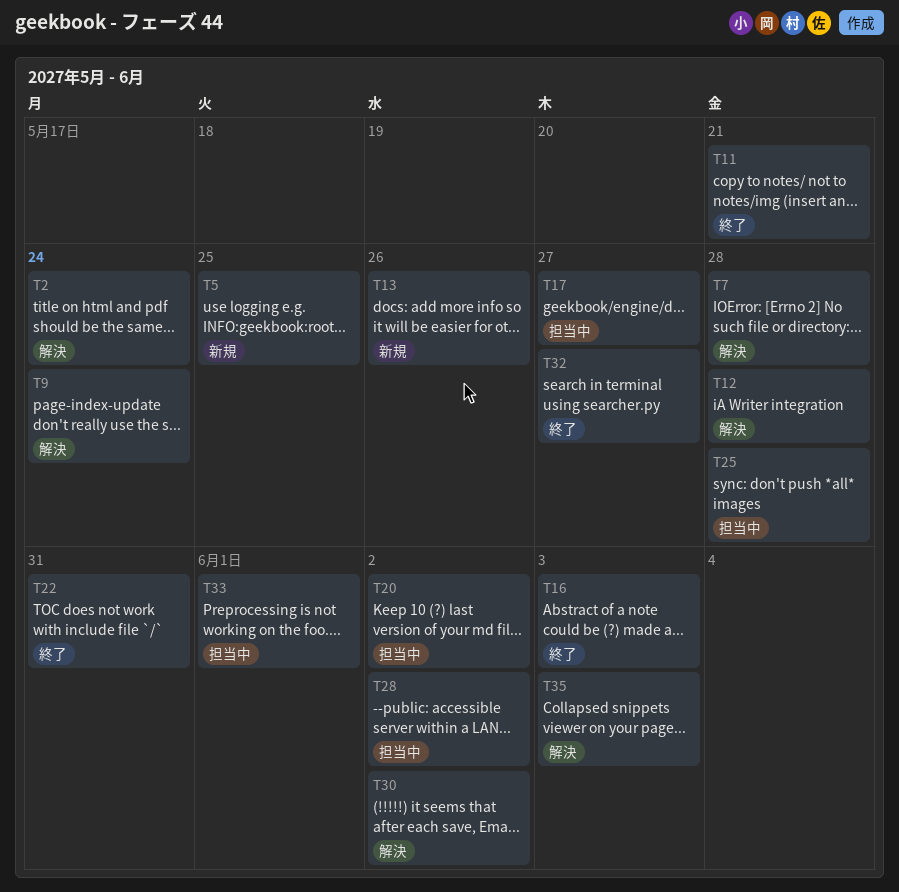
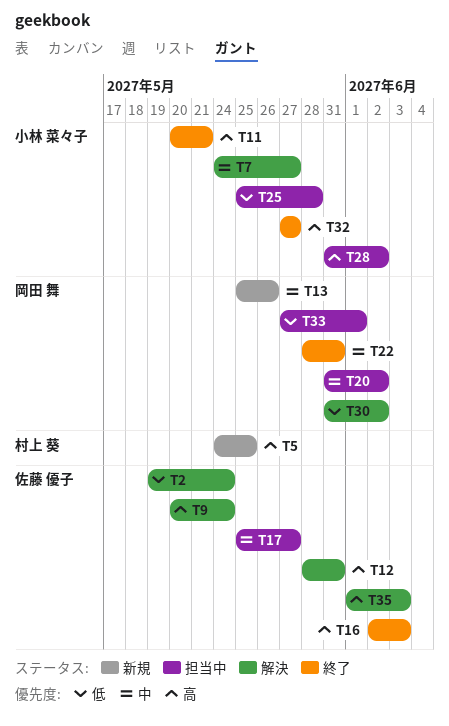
T7, due: May 28 -> May 27
T12, due: May 28 -> May 31

